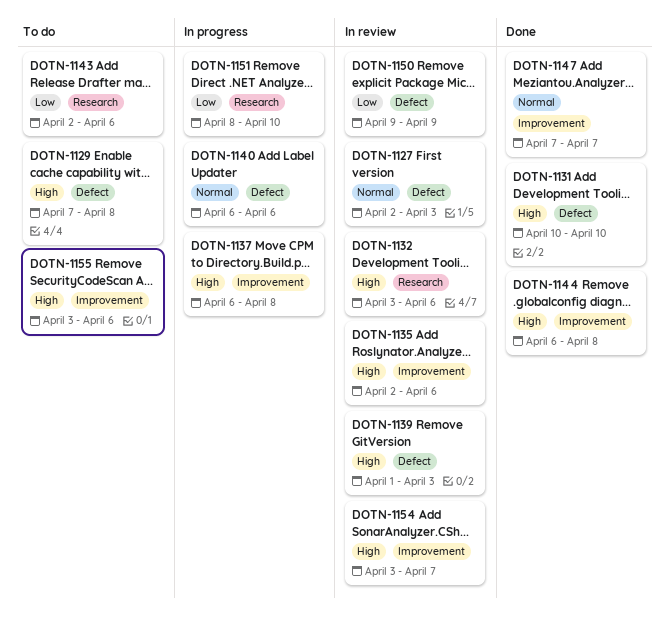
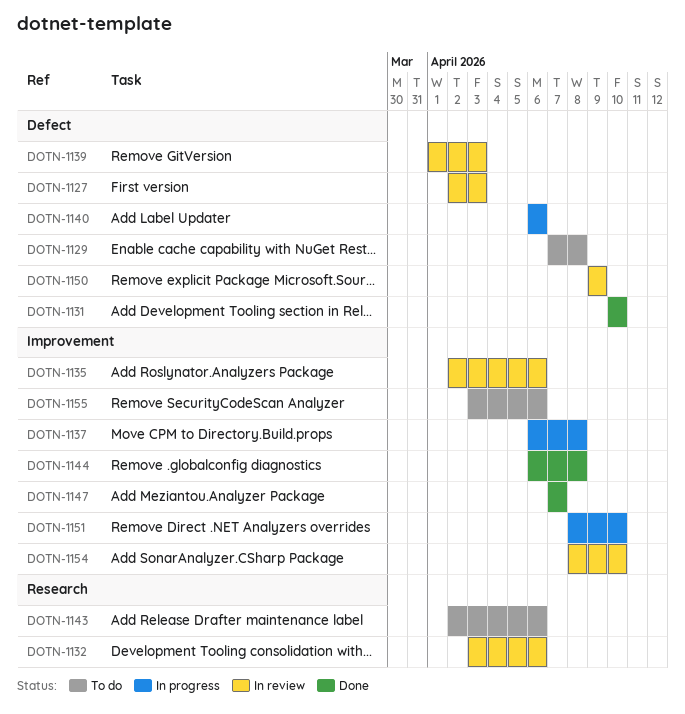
DOTN-1151, label: Research -> Improvement
DOTN-1154, start: Apr 3 -> Apr 8
DOTN-1154, due: Apr 7 -> Apr 10

